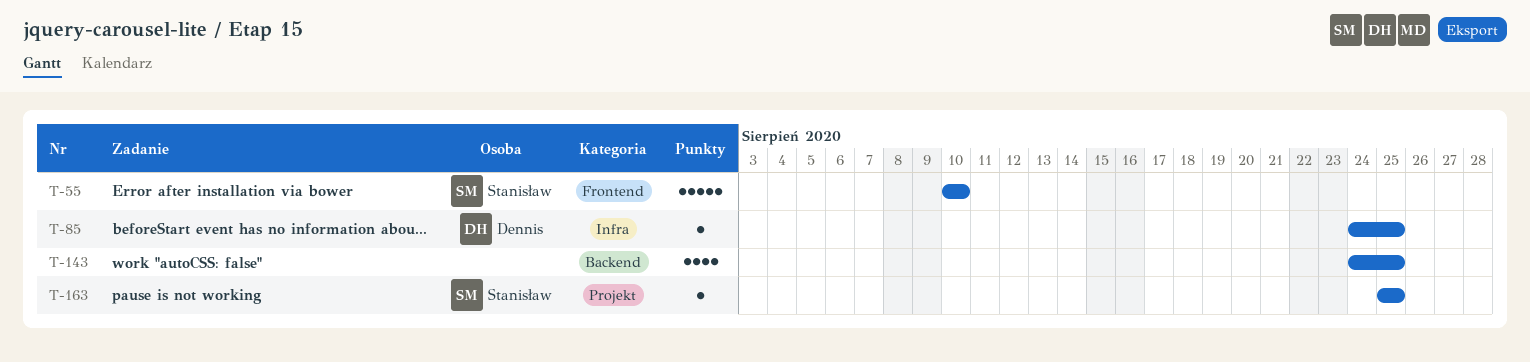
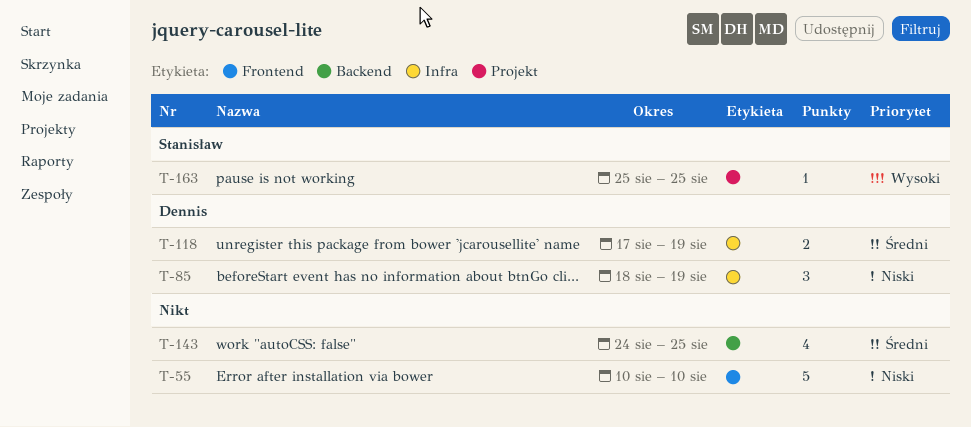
T-55, owner: Stanisław -> none
T-85, estimate: 1 -> 3
T-85, start: Aug 24 -> Aug 18
T-85, due: Aug 25 -> Aug 19
T-118: none -> present

